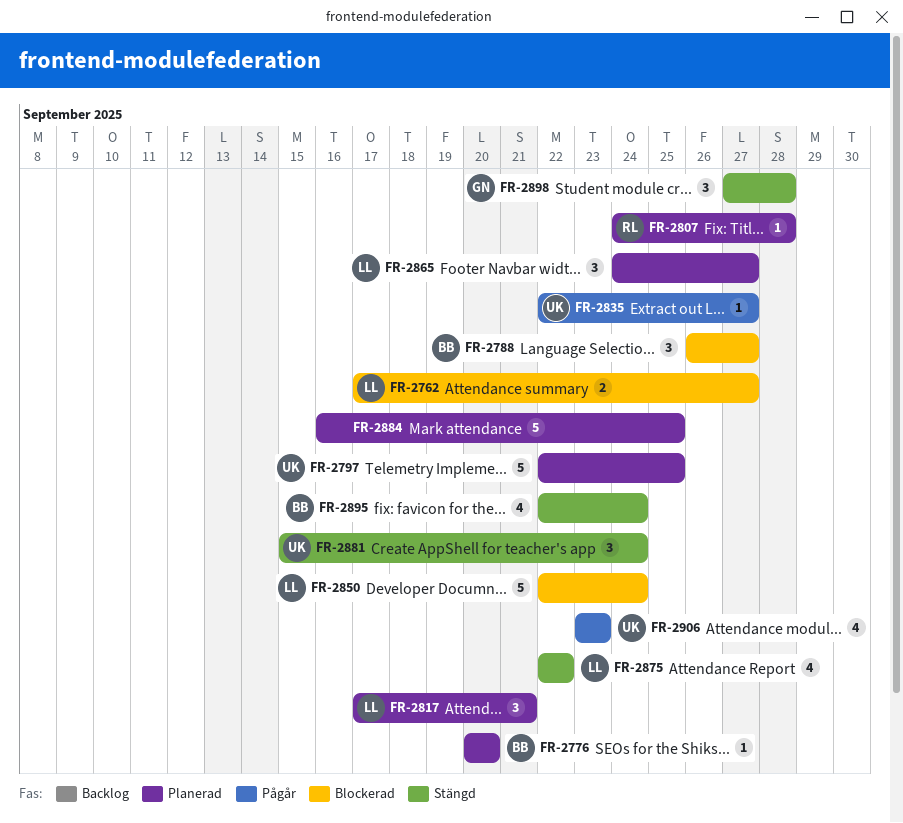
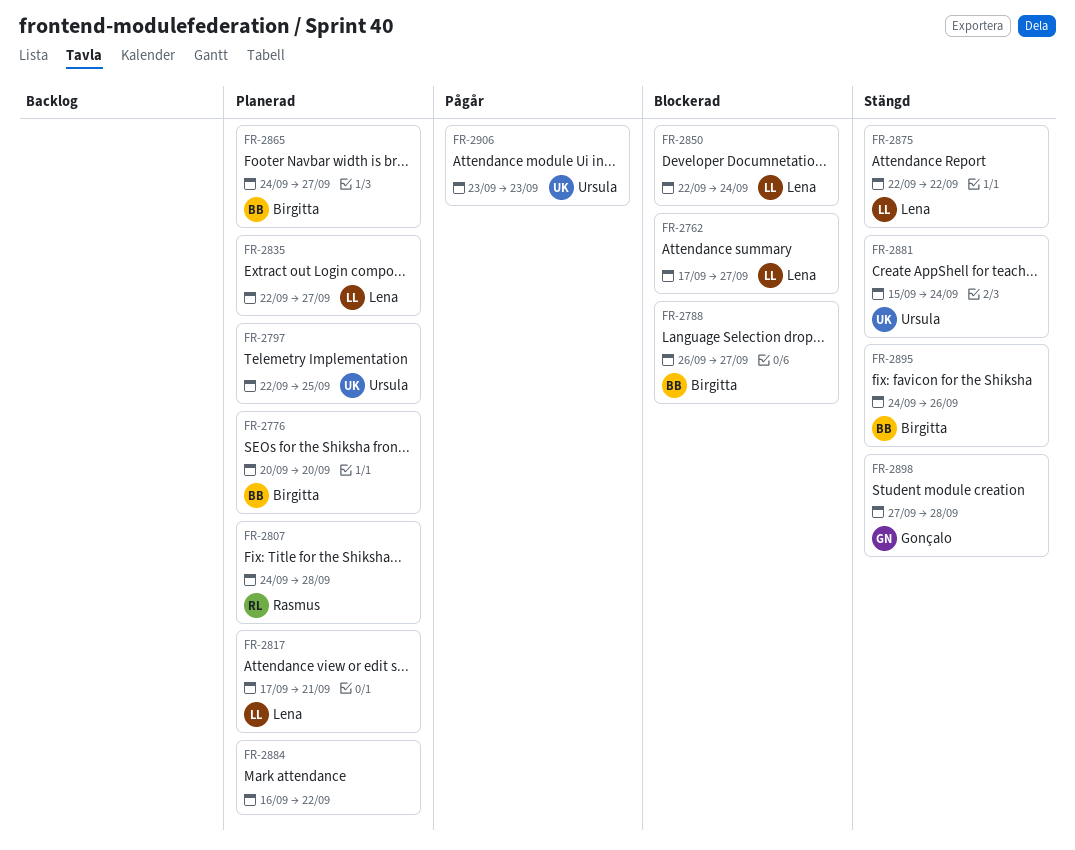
FR-2835, status: Pågår -> Planerad
FR-2835, owner: Ursula -> Lena
FR-2865, owner: Lena -> Birgitta
FR-2884, due: Sep 25 -> Sep 22
FR-2895, start: Sep 22 -> Sep 24
FR-2895, due: Sep 24 -> Sep 26

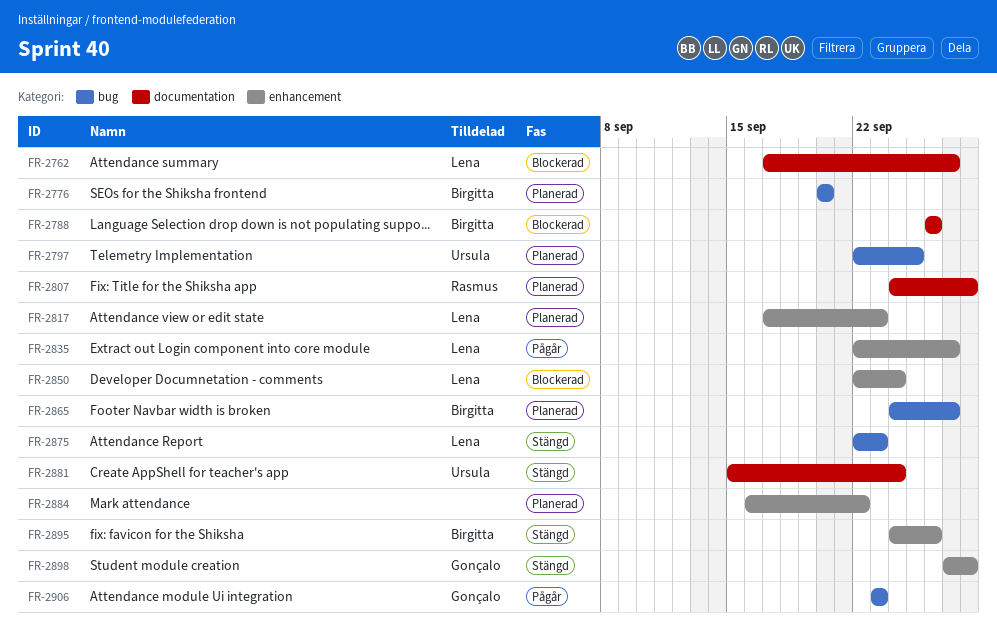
FR-2788, due: Sep 27 -> Sep 26
FR-2817, due: Sep 21 -> Sep 23
FR-2835, status: Planerad -> Pågår
FR-2875, due: Sep 22 -> Sep 23
FR-2906, owner: Ursula -> Gonçalo

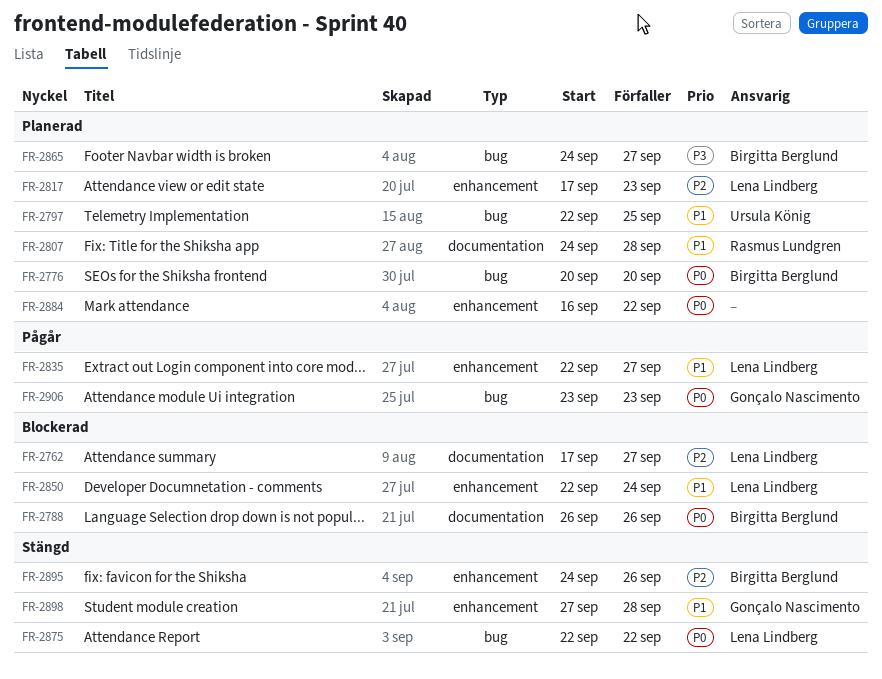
FR-2875, due: Sep 23 -> Sep 22
FR-2881: present -> none

